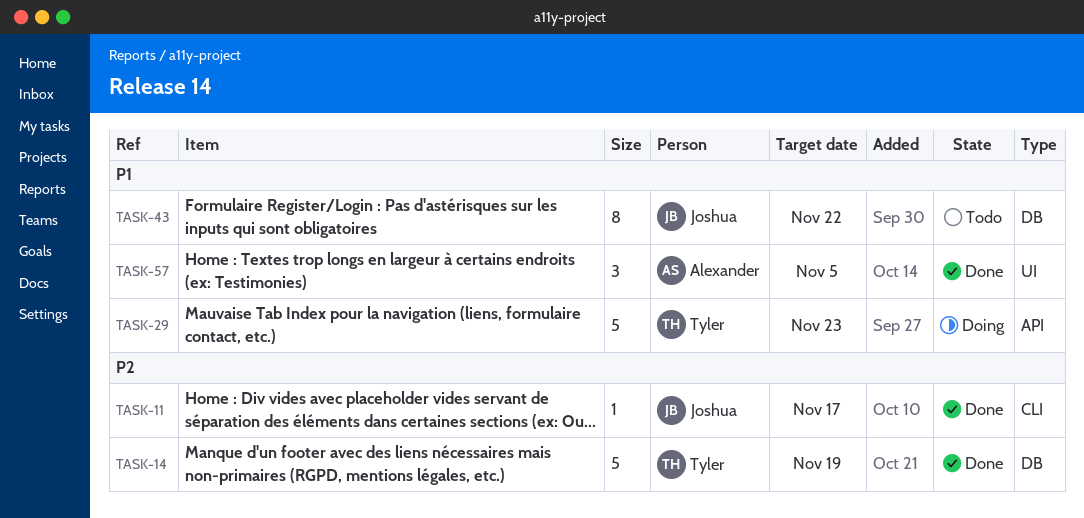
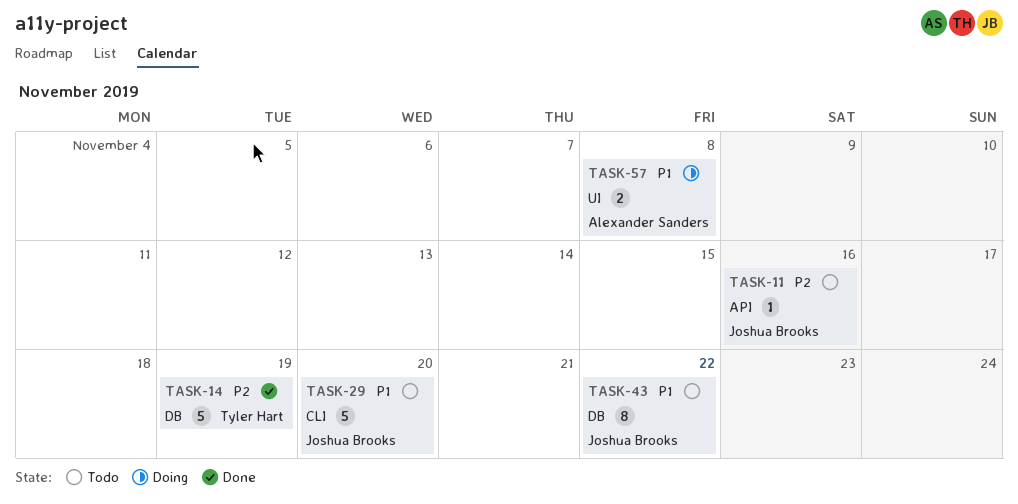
TASK-11, status: Done -> Todo
TASK-11, label: CLI -> API
TASK-11, due: Nov 17 -> Nov 16
TASK-29, status: Doing -> Todo
TASK-29, owner: Tyler Hart -> Joshua Brooks
TASK-29, label: API -> CLI
TASK-29, due: Nov 23 -> Nov 20
TASK-57, status: Done -> Doing
TASK-57, estimate: 3 -> 2
TASK-57, due: Nov 5 -> Nov 8

